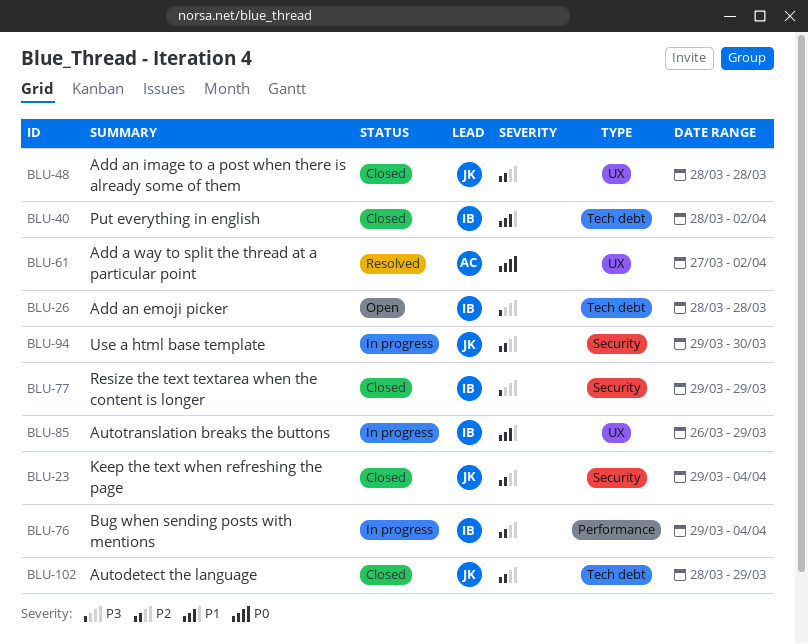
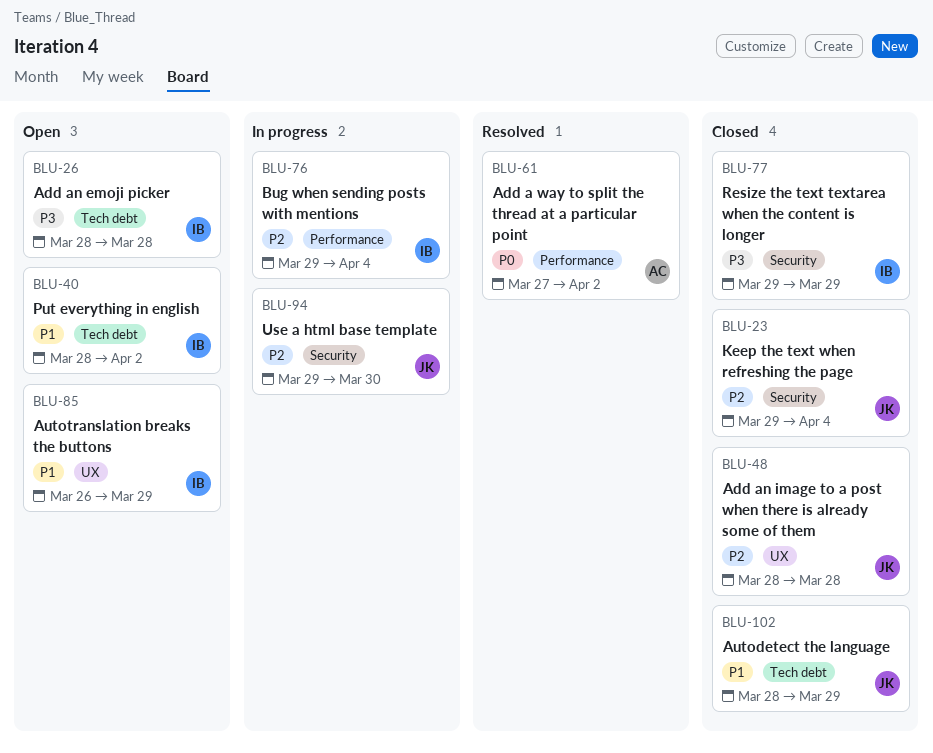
BLU-40, status: Closed -> Open
BLU-61, label: UX -> Performance
BLU-85, status: In progress -> Open
BLU-102, priority: P2 -> P1

